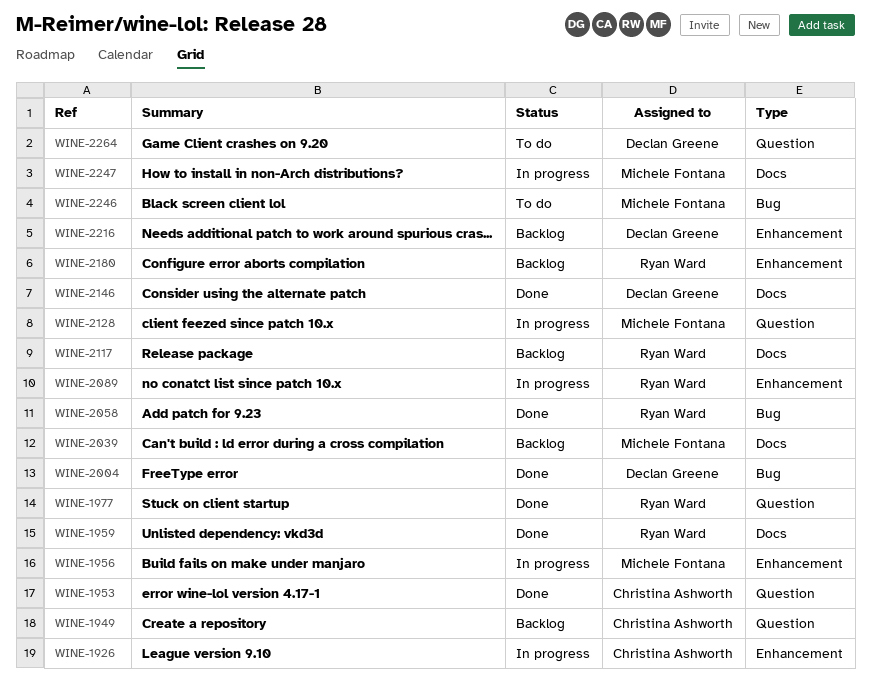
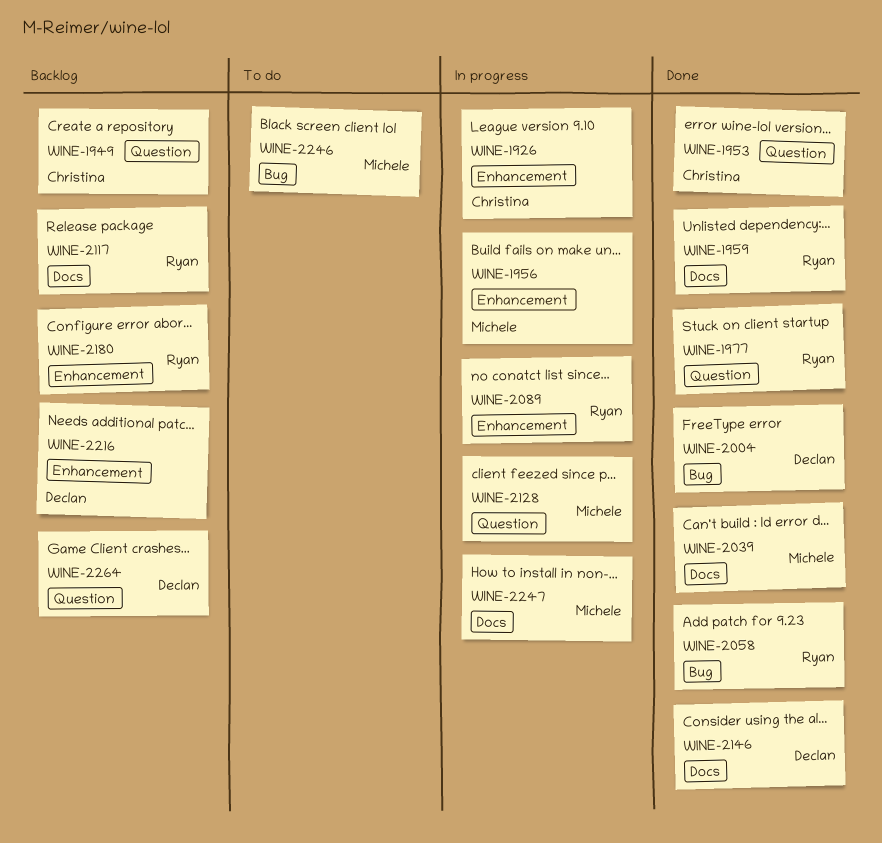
WINE-2039, status: Backlog -> Done
WINE-2264, status: To do -> Backlog

